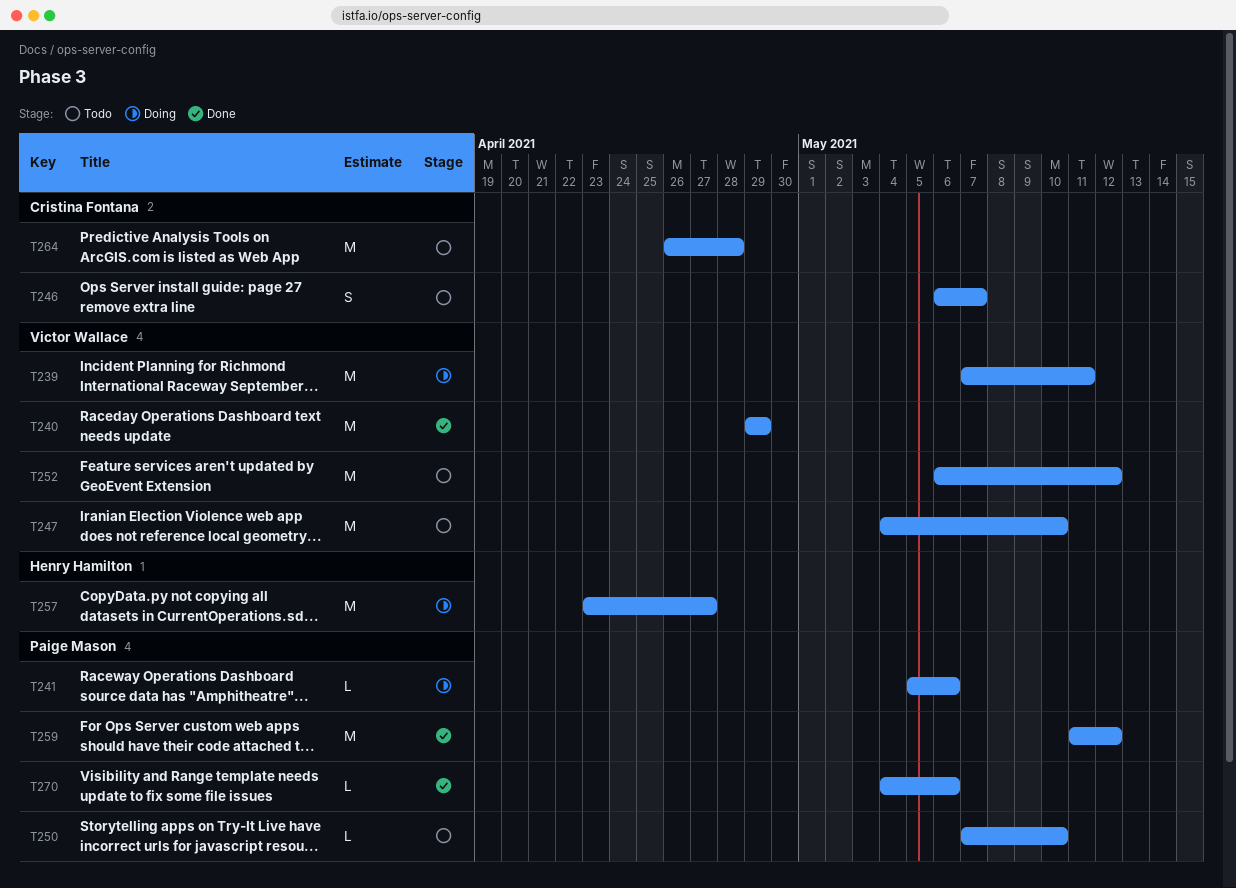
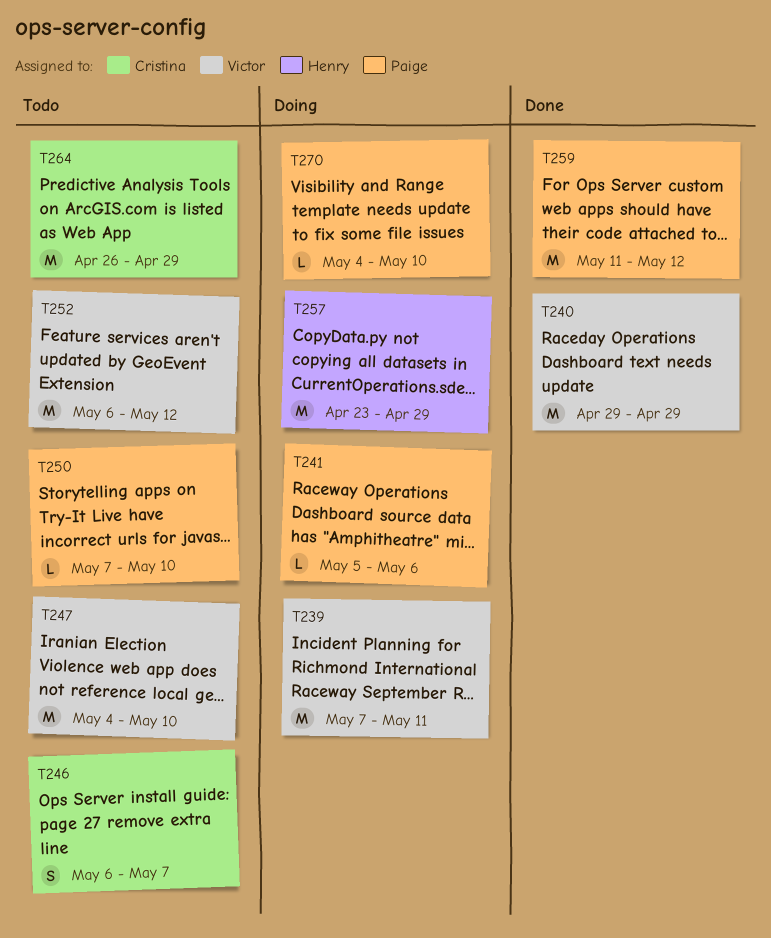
T257, due: Apr 27 -> Apr 29
T264, due: Apr 28 -> Apr 29
T270, status: Done -> Doing
T270, due: May 6 -> May 10

